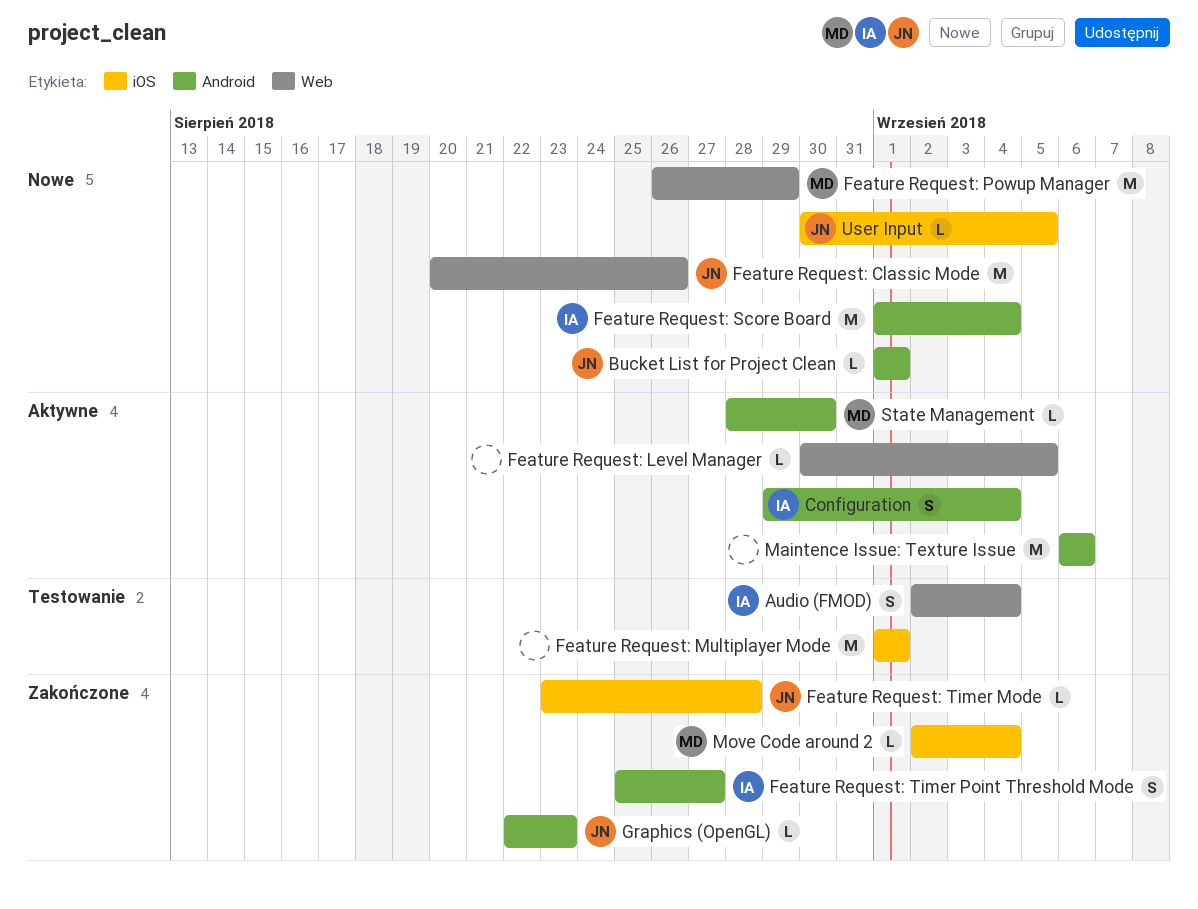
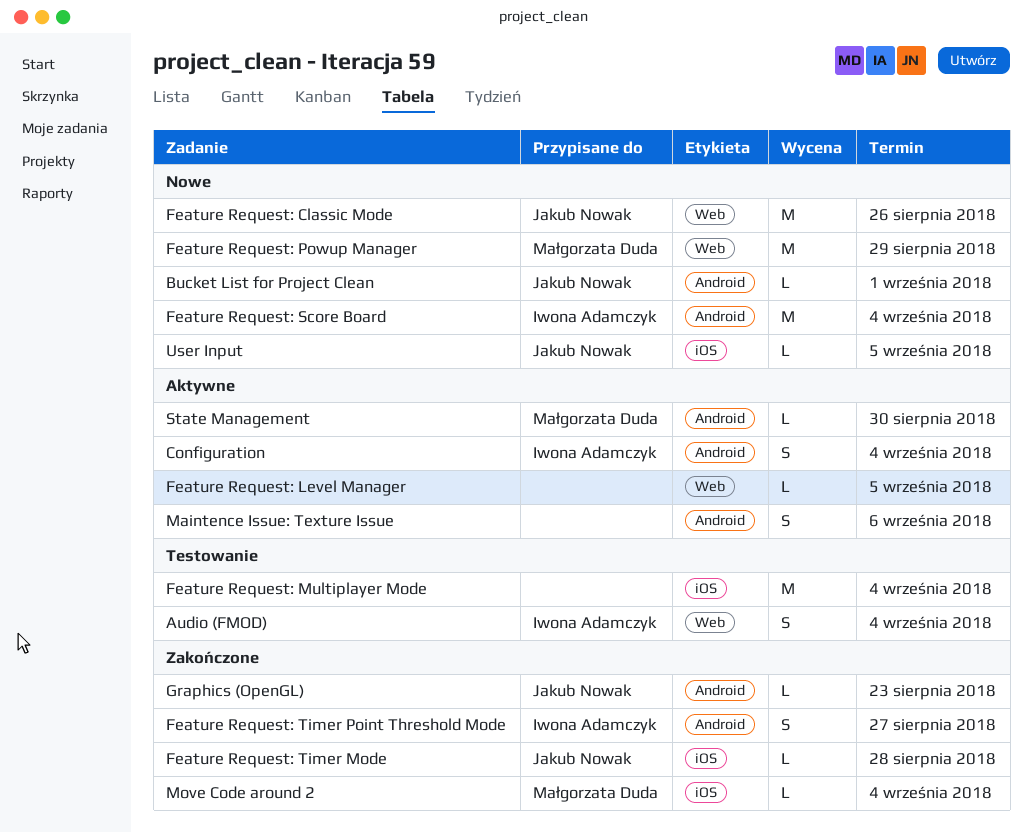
Feature Request: Multiplayer Mode, due: Sep 1 -> Sep 4
Maintence Issue: Texture Issue, estimate: M -> S

